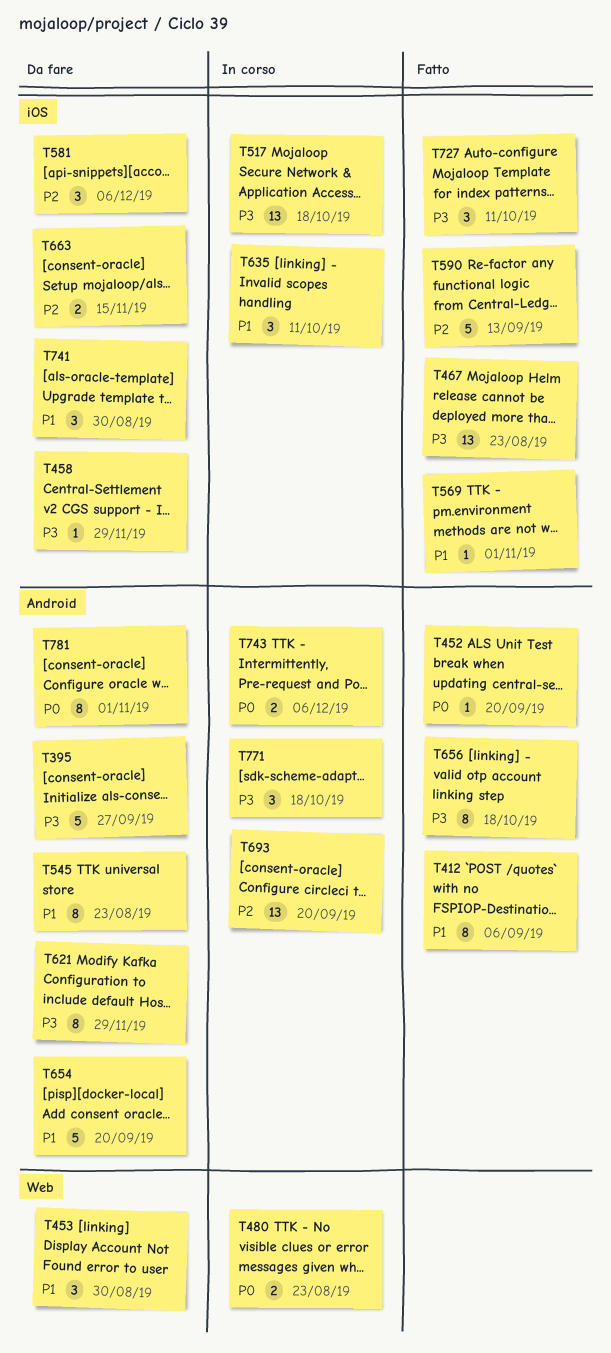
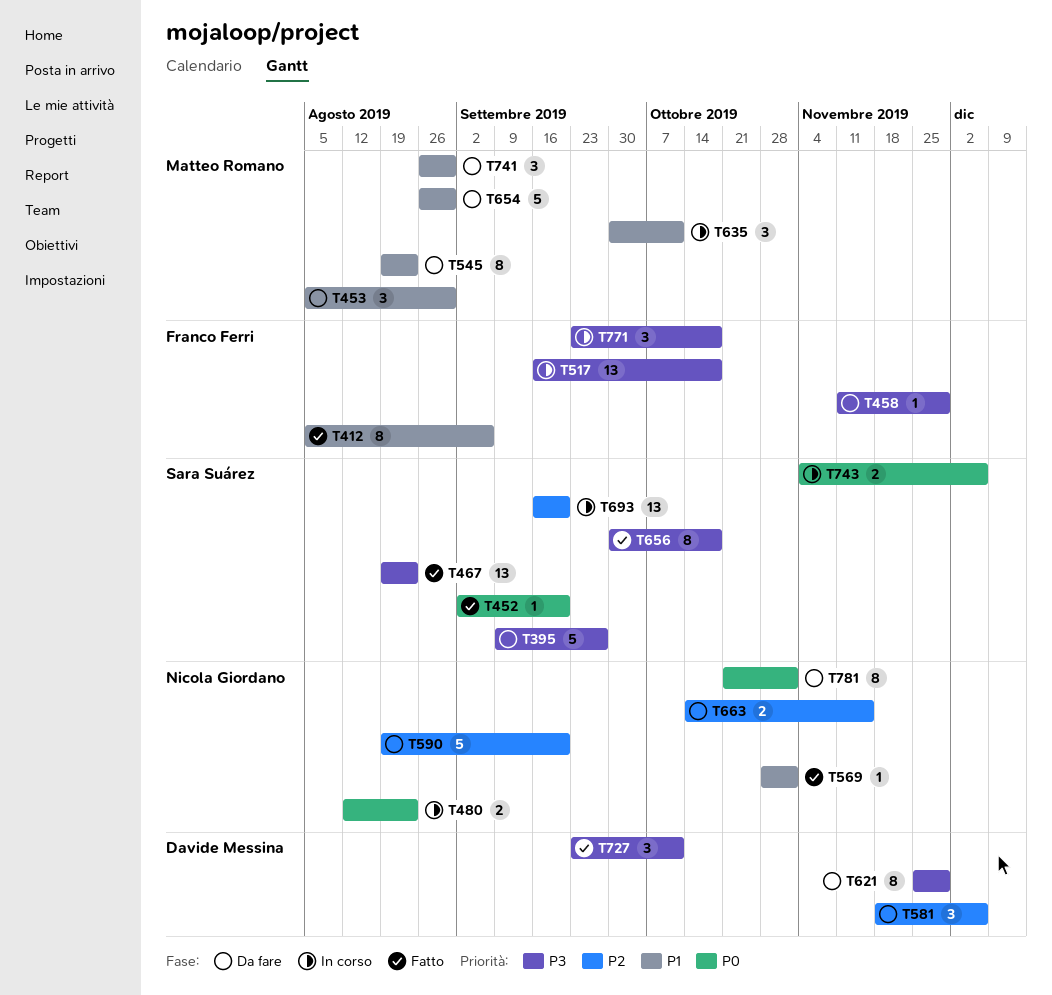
T590, status: Fatto -> Da fare
T590, due: Sep 13 -> Sep 20
T654, due: Sep 20 -> Aug 30

